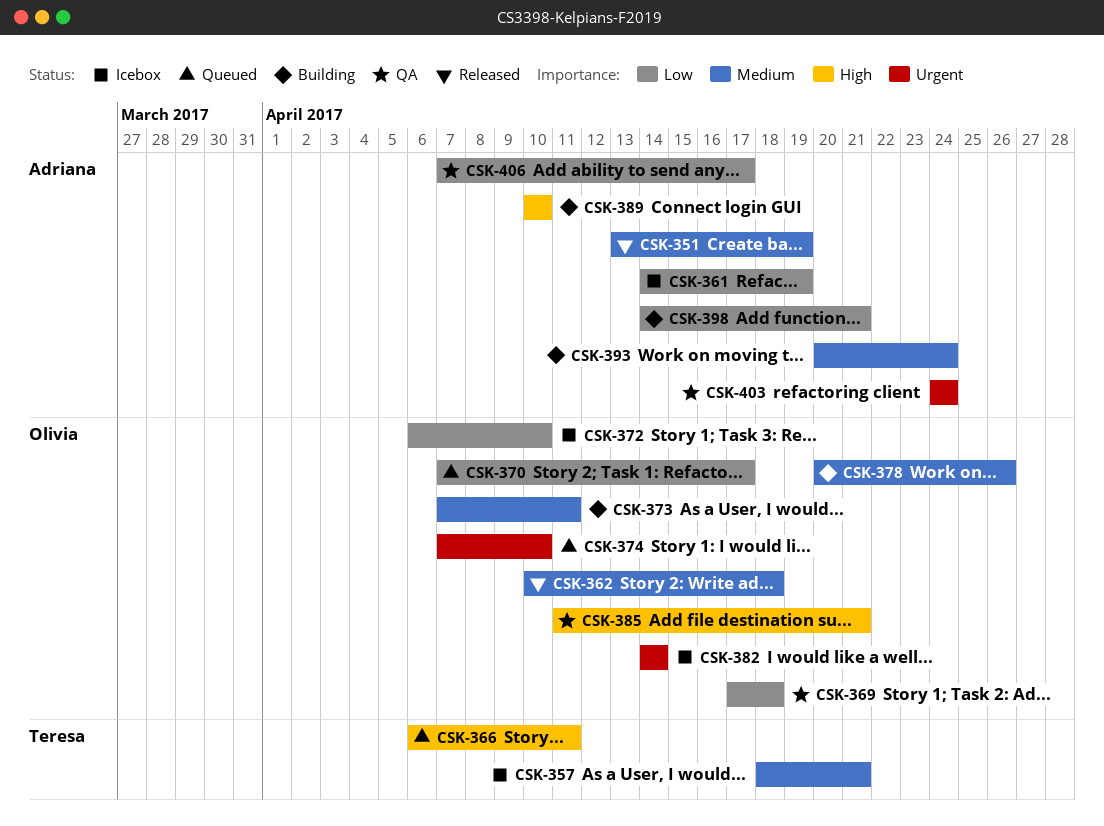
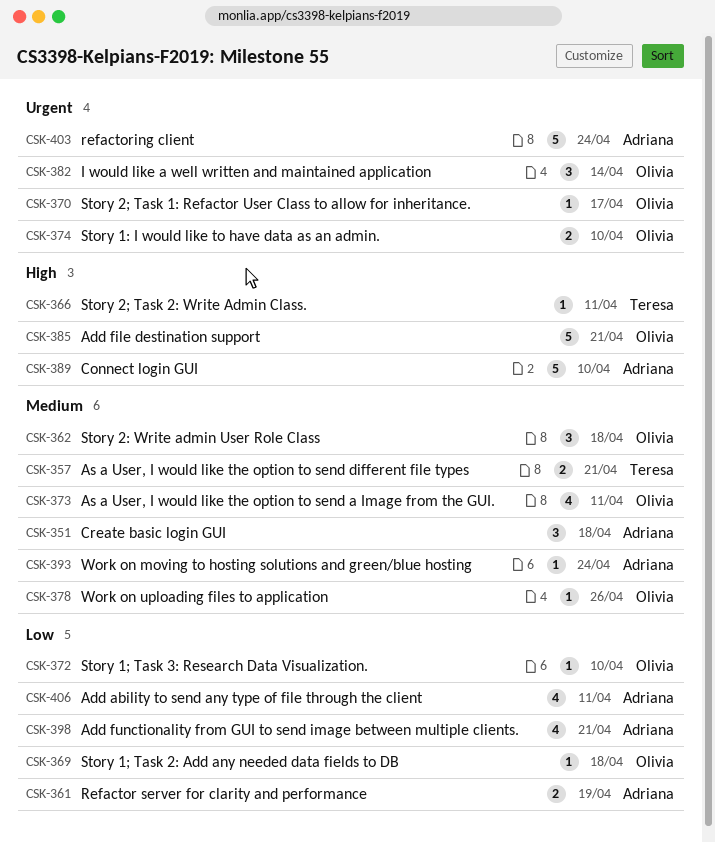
CSK-351, due: Apr 19 -> Apr 18
CSK-370, priority: Low -> Urgent
CSK-406, due: Apr 17 -> Apr 11

